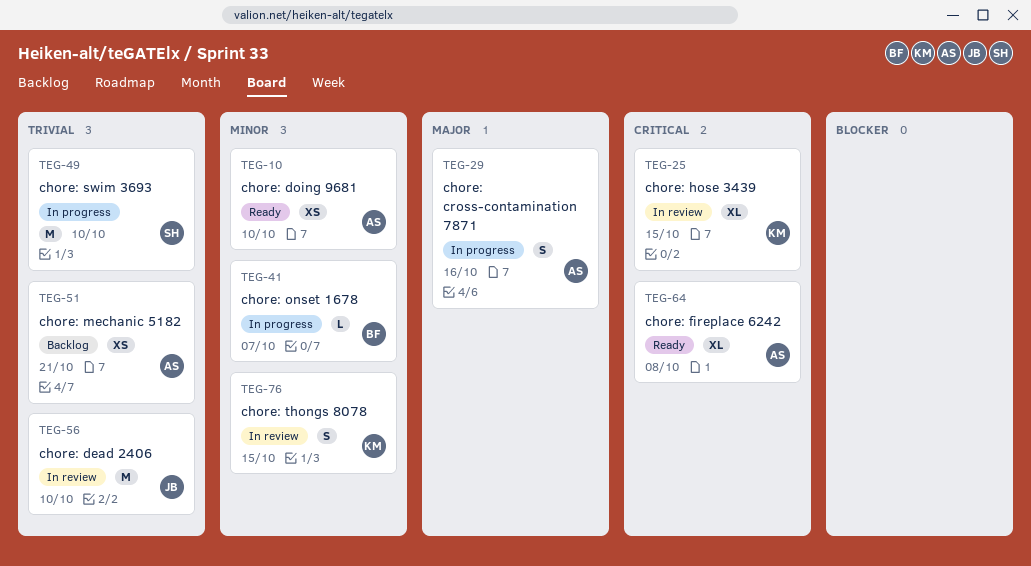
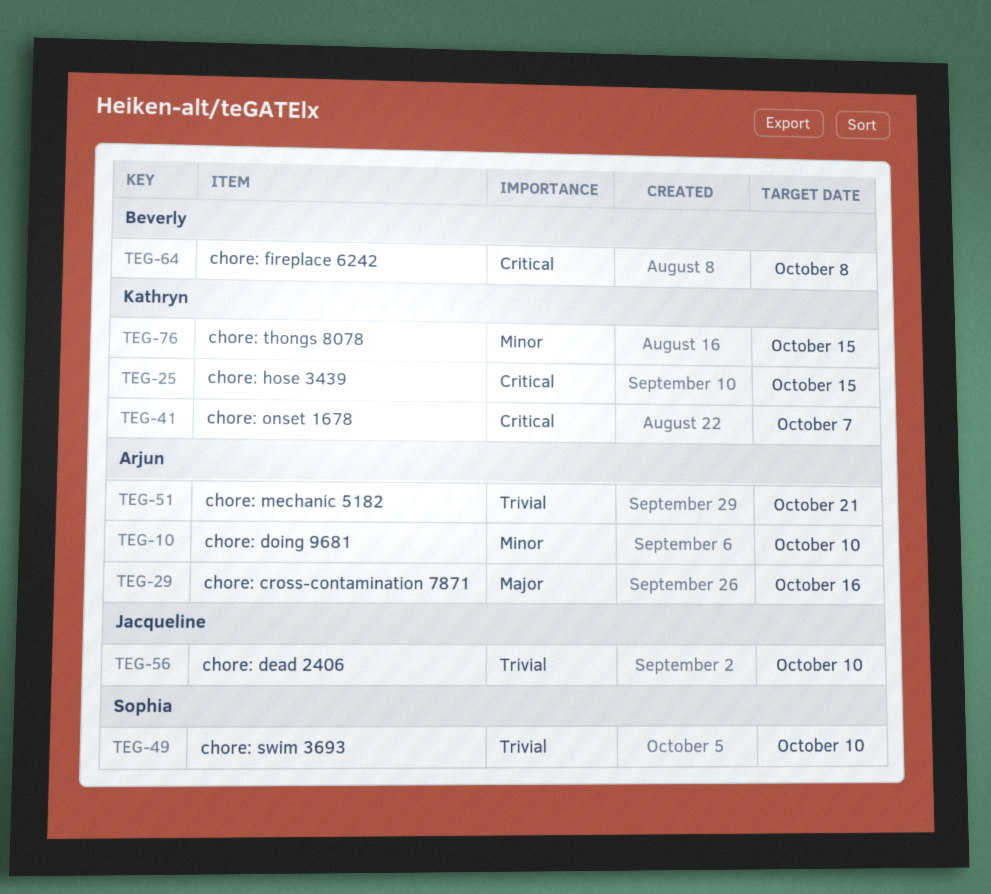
TEG-41, owner: Beverly -> Kathryn
TEG-41, priority: Minor -> Critical
TEG-64, owner: Arjun -> Beverly

